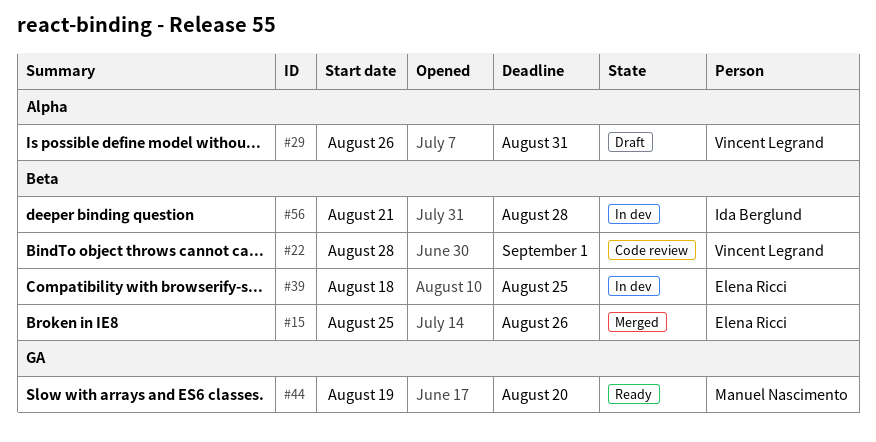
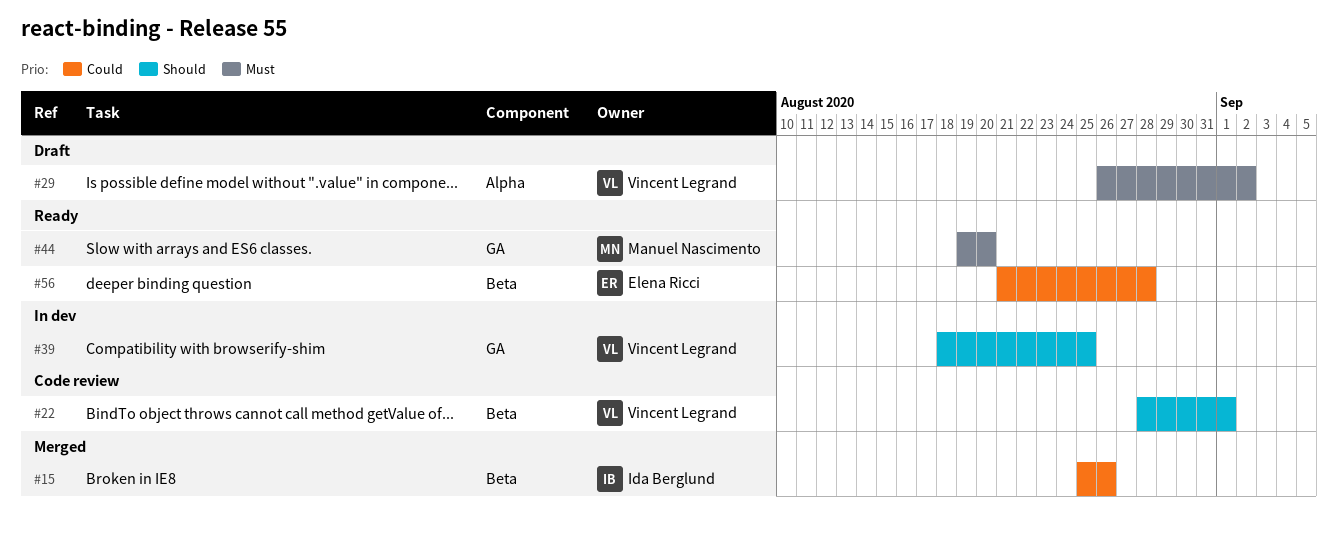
#15, owner: Elena Ricci -> Ida Berglund
#29, due: Aug 31 -> Sep 2
#39, owner: Elena Ricci -> Vincent Legrand
#39, label: Beta -> GA
#56, status: In dev -> Ready
#56, owner: Ida Berglund -> Elena Ricci

